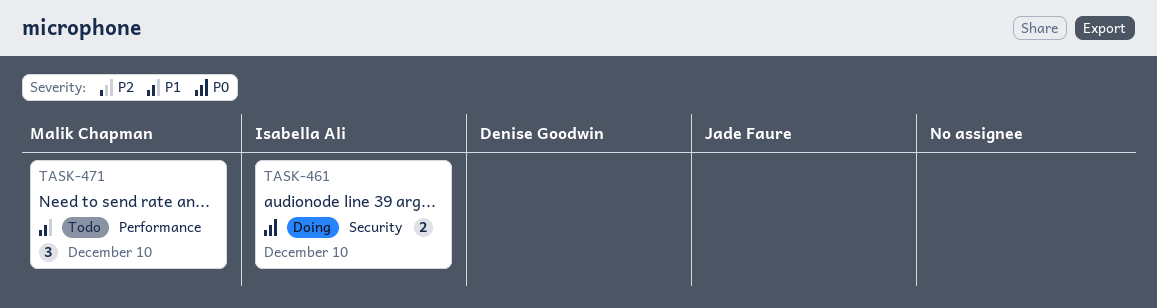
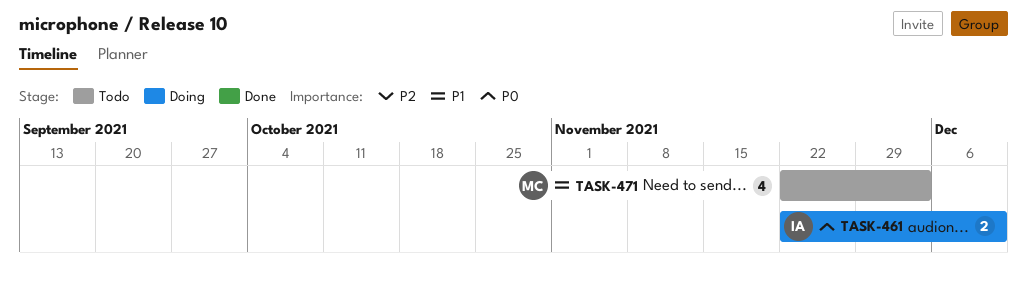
TASK-471, estimate: 3 -> 4
TASK-471, due: Dec 10 -> Dec 3

